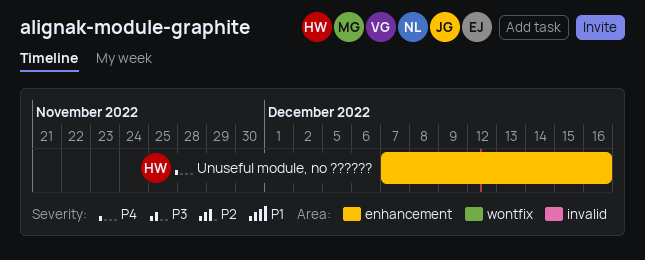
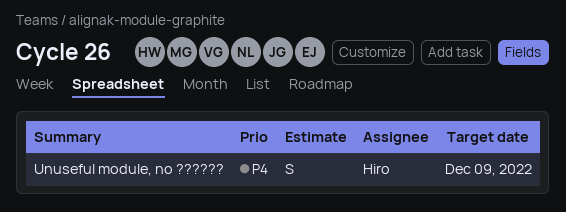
Unuseful module, no ??????, due: Dec 16 -> Dec 9

